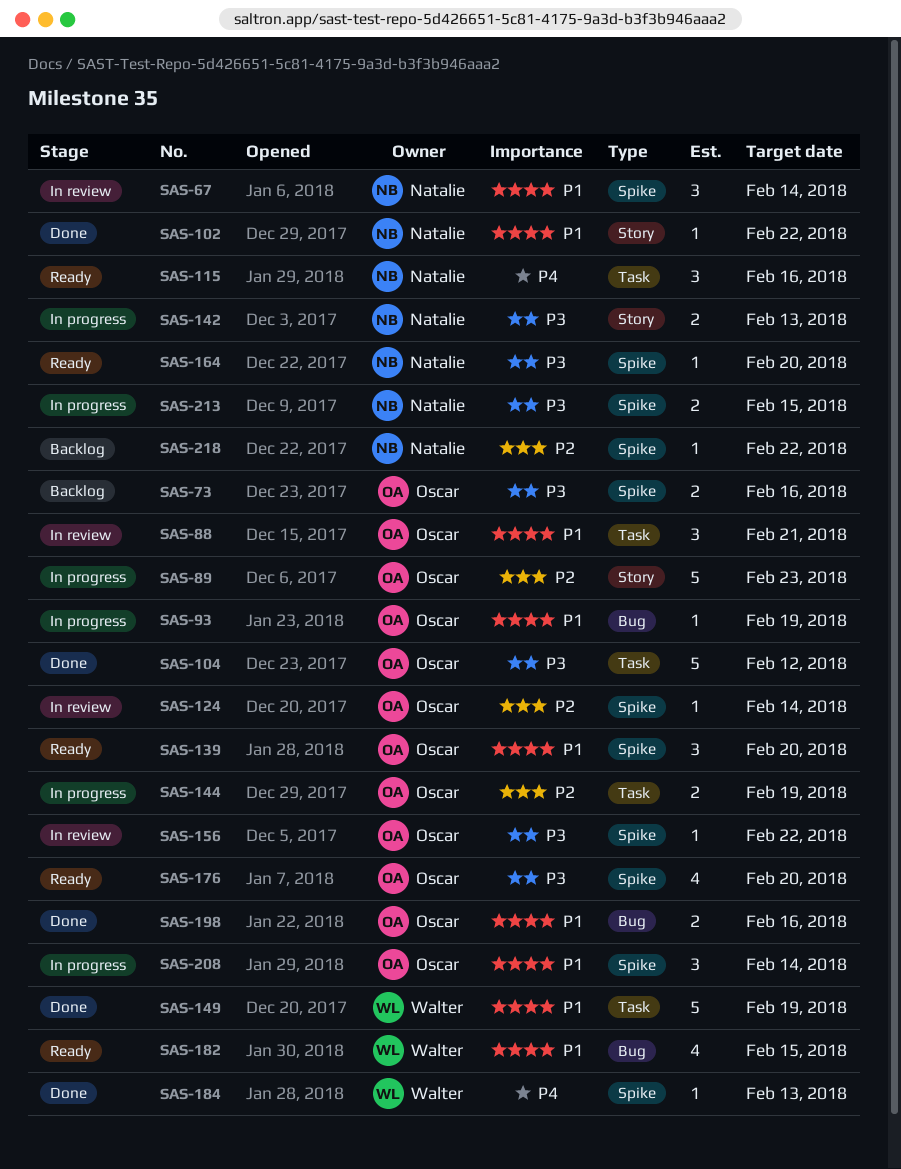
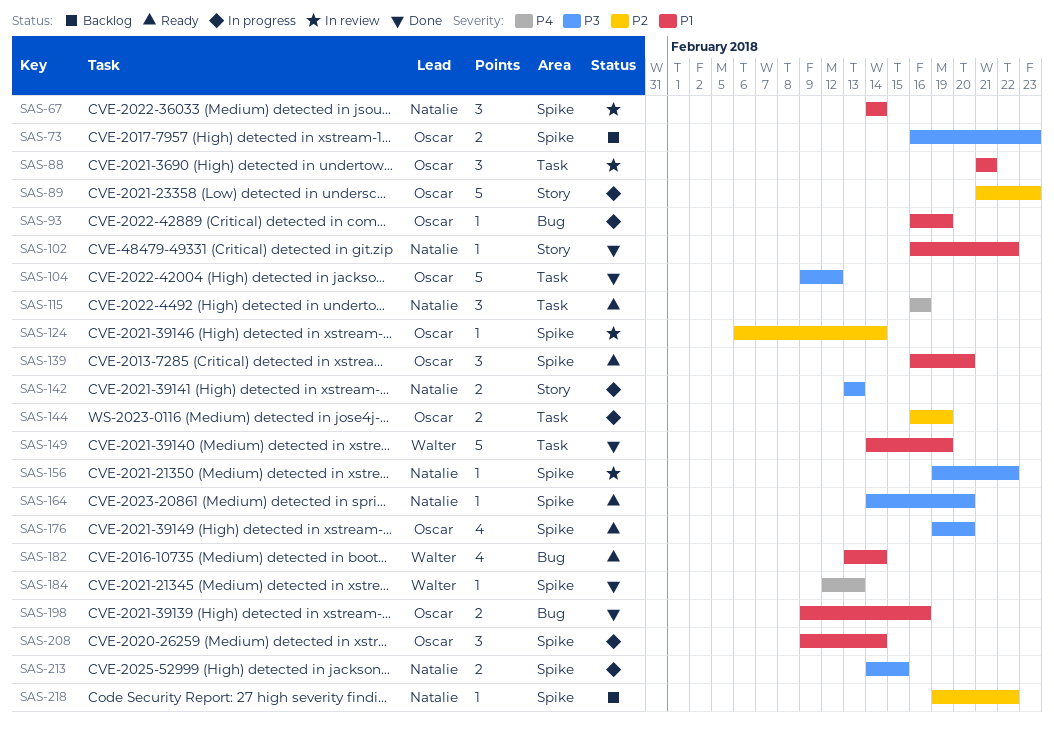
SAS-73, due: Feb 16 -> Feb 23
SAS-156, owner: Oscar -> Natalie
SAS-182, due: Feb 15 -> Feb 14

